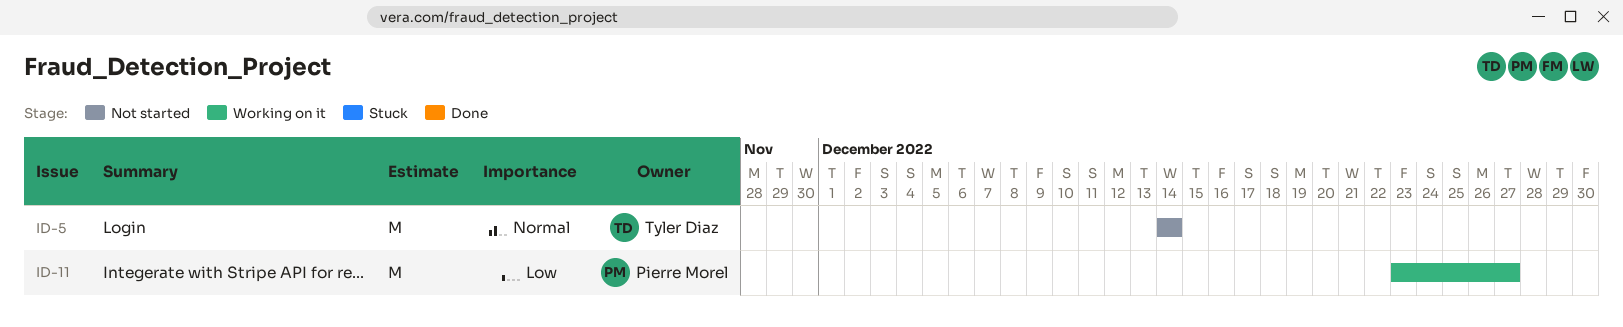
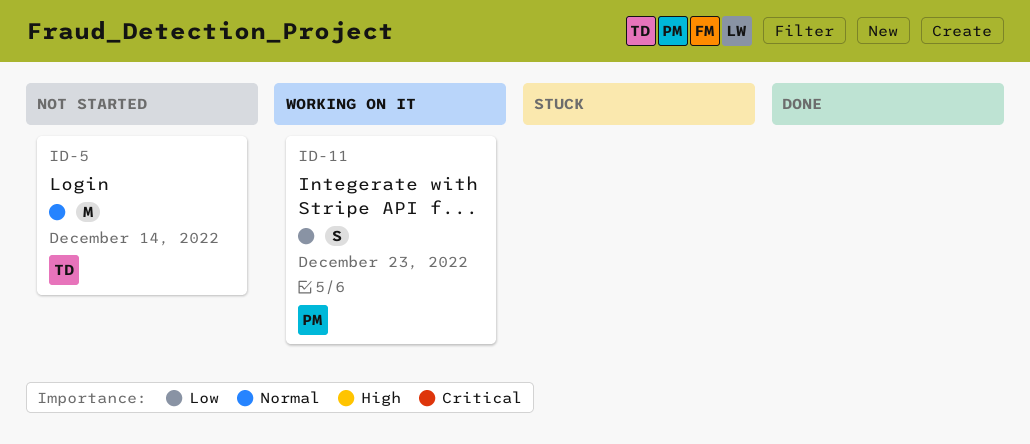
ID-11, estimate: M -> S
ID-11, due: Dec 27 -> Dec 23

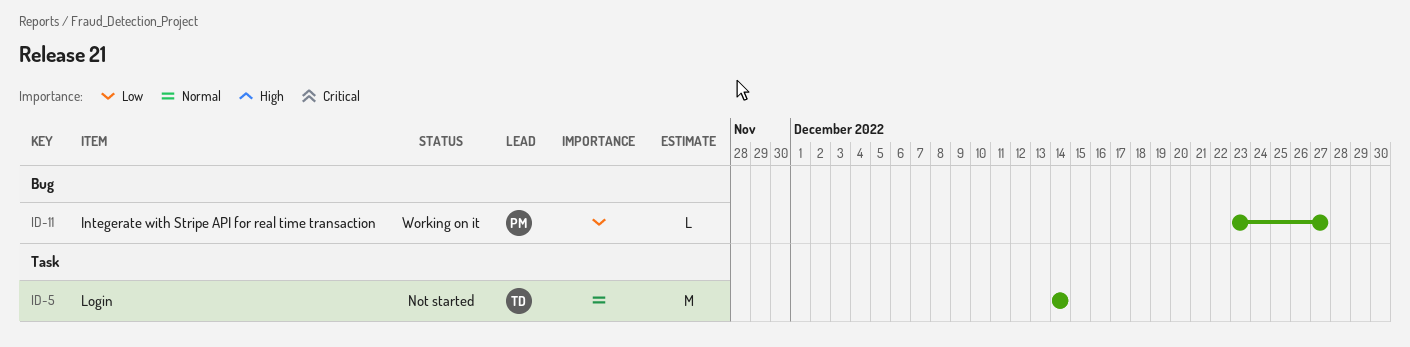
ID-11, estimate: S -> L
ID-11, due: Dec 23 -> Dec 27

